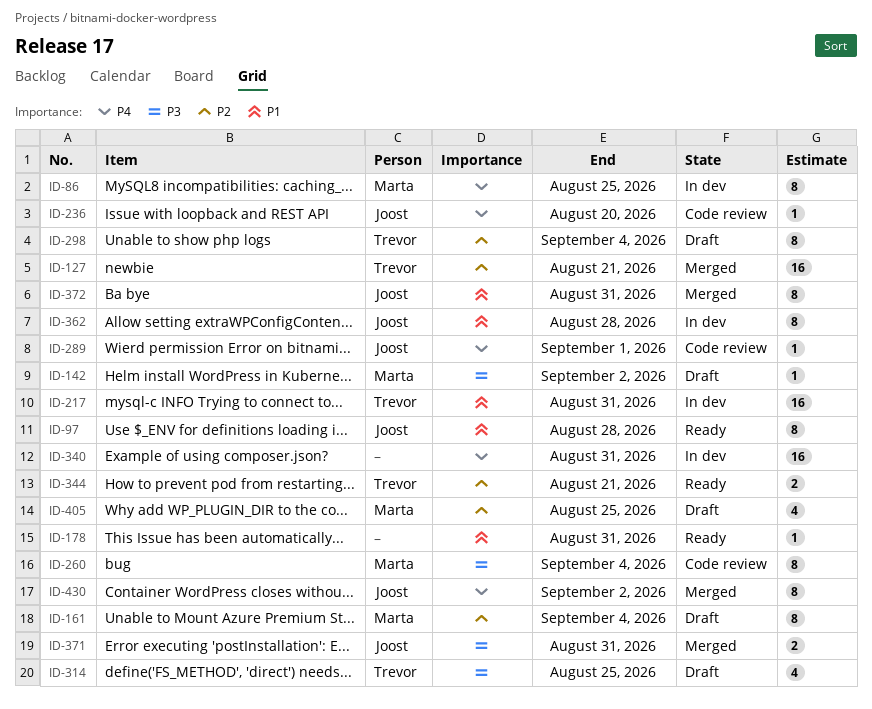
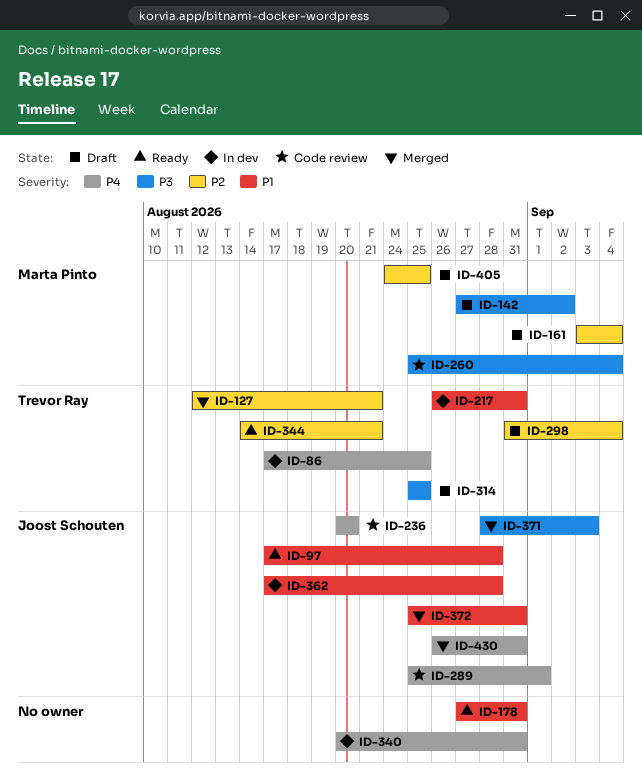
ID-86, owner: Marta Pinto -> Trevor Ray
ID-371, due: Aug 31 -> Sep 3
ID-430, due: Sep 2 -> Aug 31

